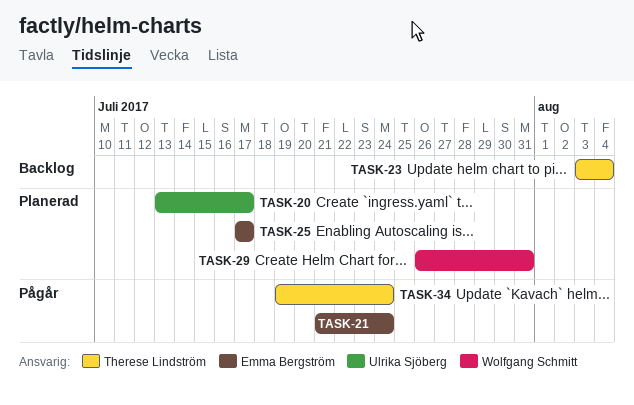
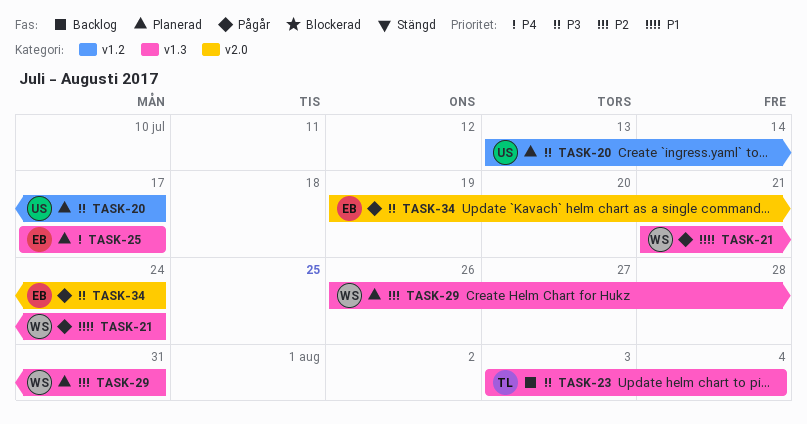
TASK-21, owner: Emma Bergström -> Wolfgang Schmitt
TASK-34, owner: Therese Lindström -> Emma Bergström

